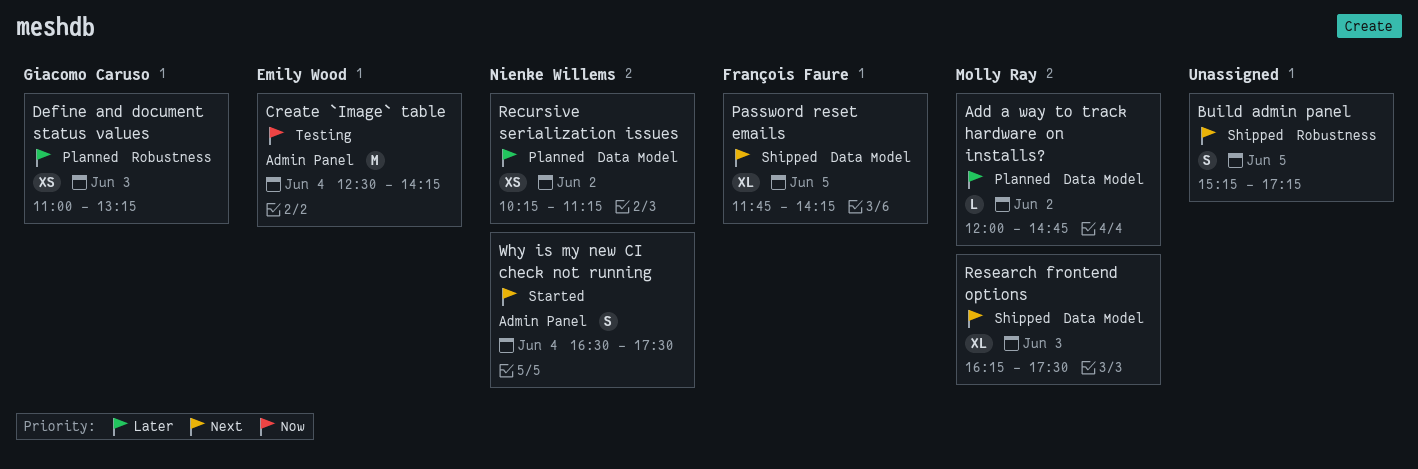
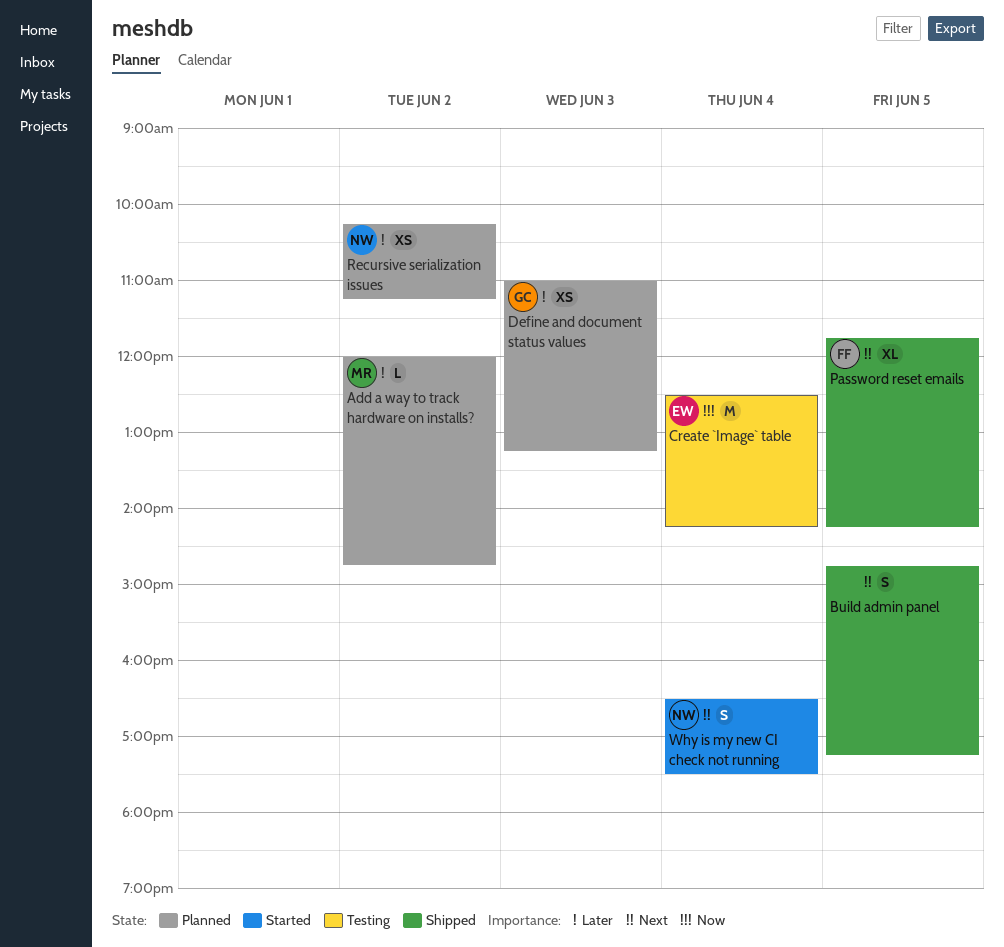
Build admin panel, begins: 15:15 -> 14:45
Research frontend options: present -> none

